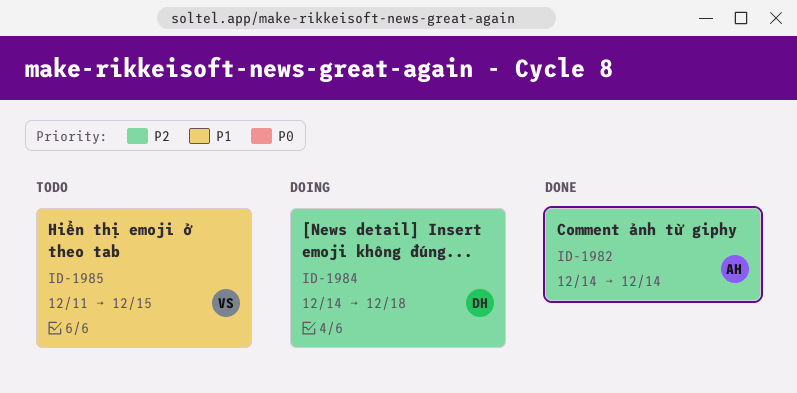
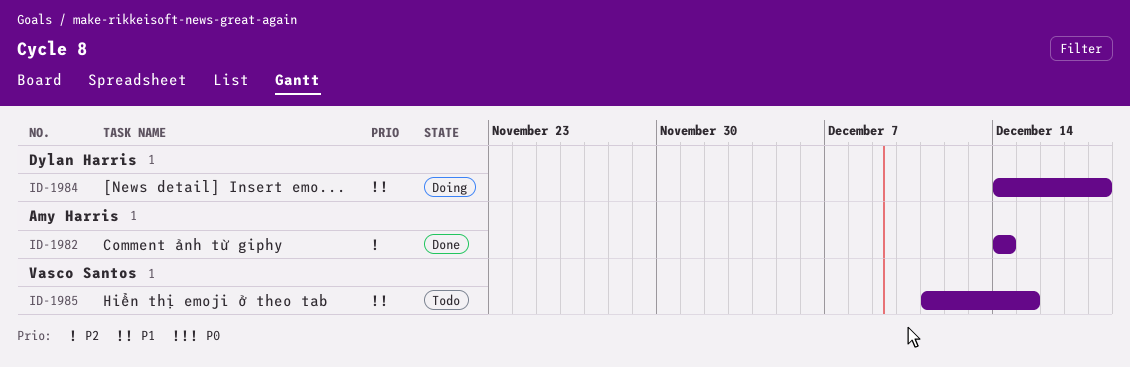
ID-1984, priority: P2 -> P1

